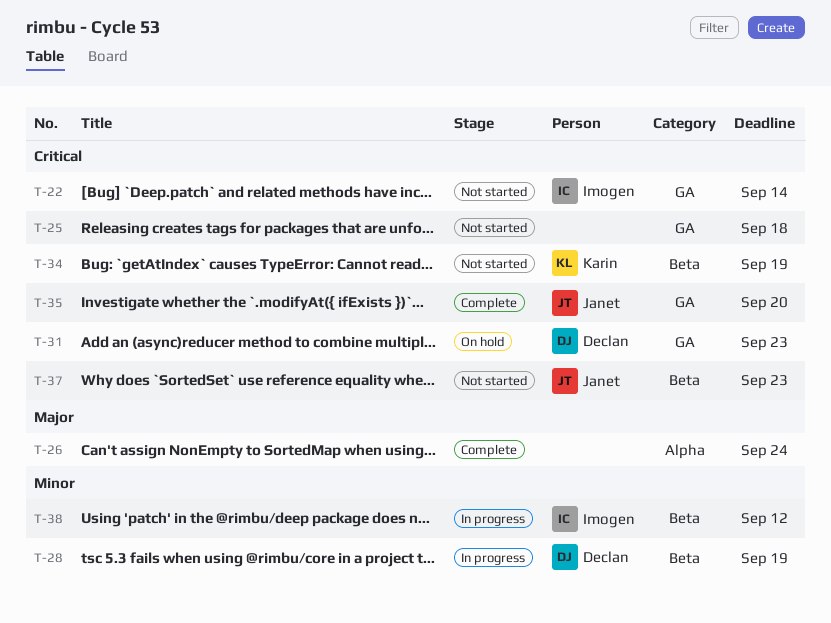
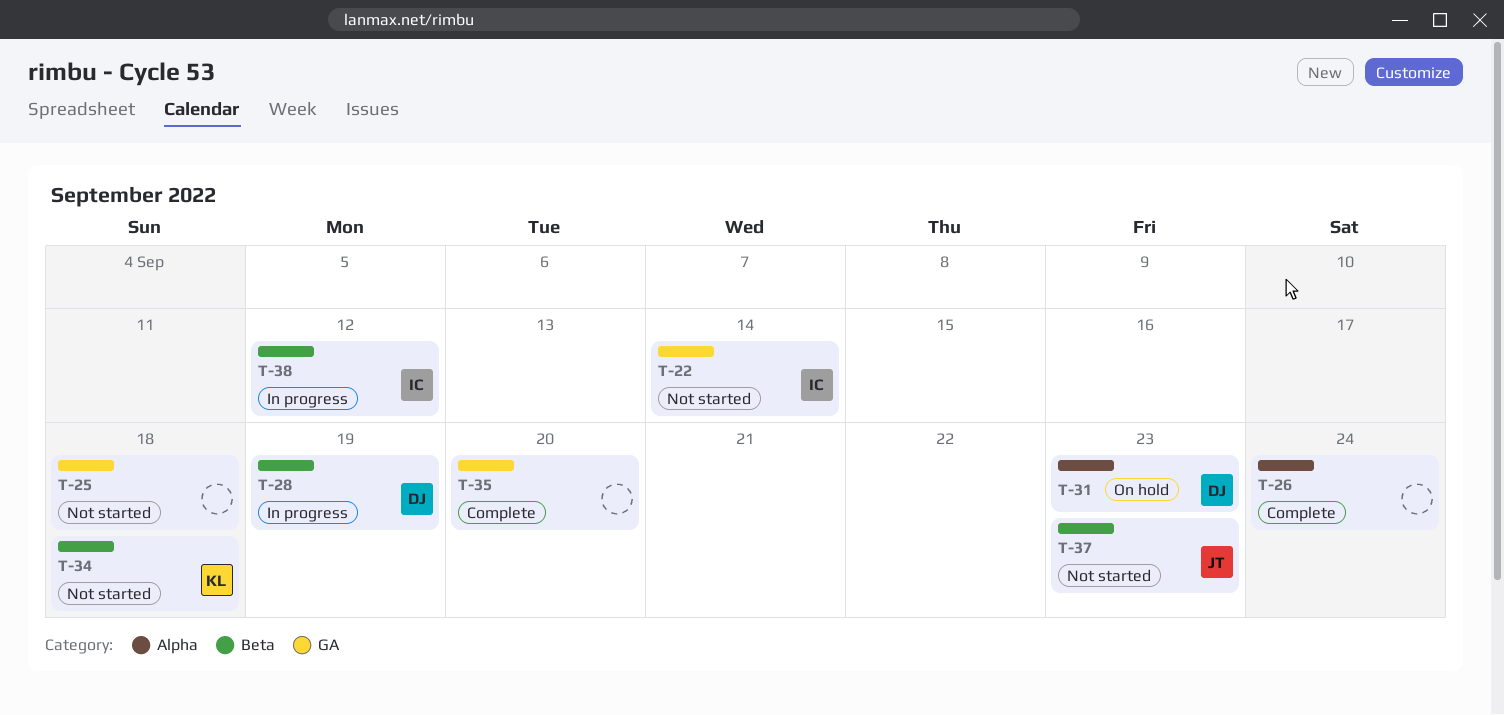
T-31, label: GA -> Alpha
T-34, due: Sep 19 -> Sep 18
T-35, owner: Janet -> none

